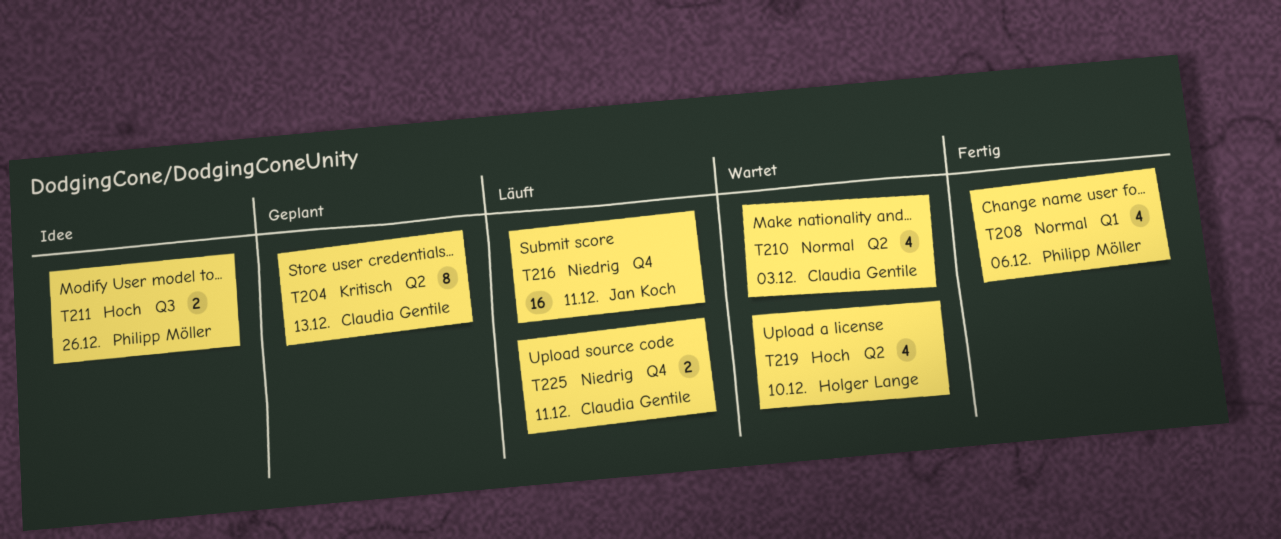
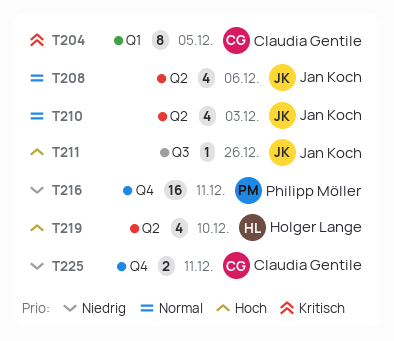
T204, label: Q2 -> Q1
T204, due: Dec 13 -> Dec 5
T208, owner: Philipp Möller -> Jan Koch
T208, label: Q1 -> Q2
T210, owner: Claudia Gentile -> Jan Koch
T211, owner: Philipp Möller -> Jan Koch
T211, estimate: 2 -> 1
T216, owner: Jan Koch -> Philipp Möller

